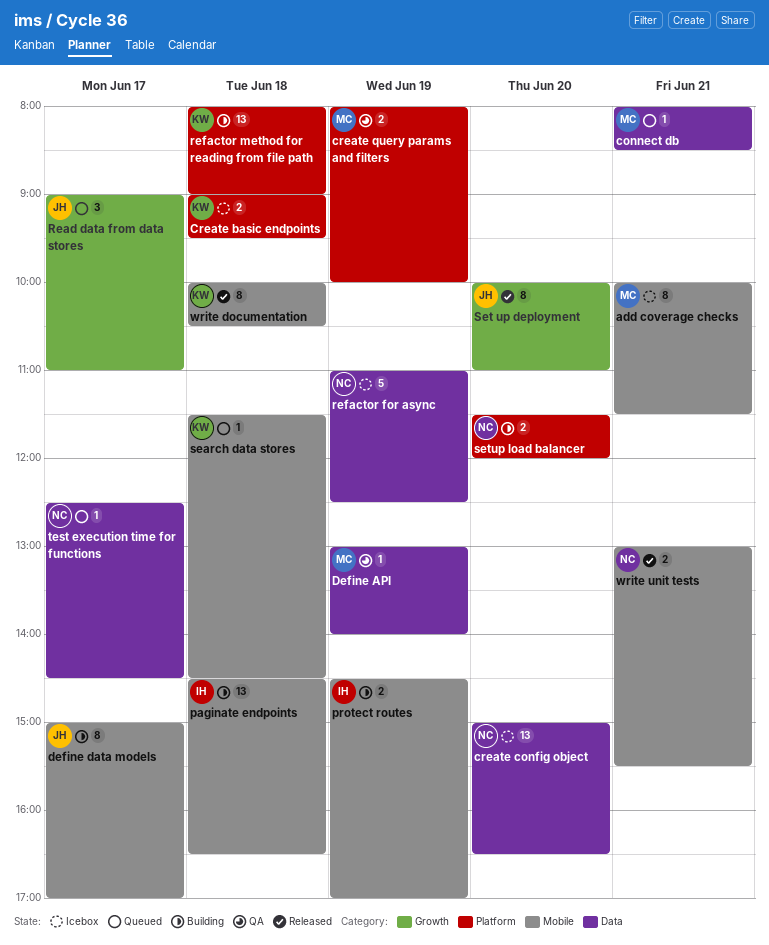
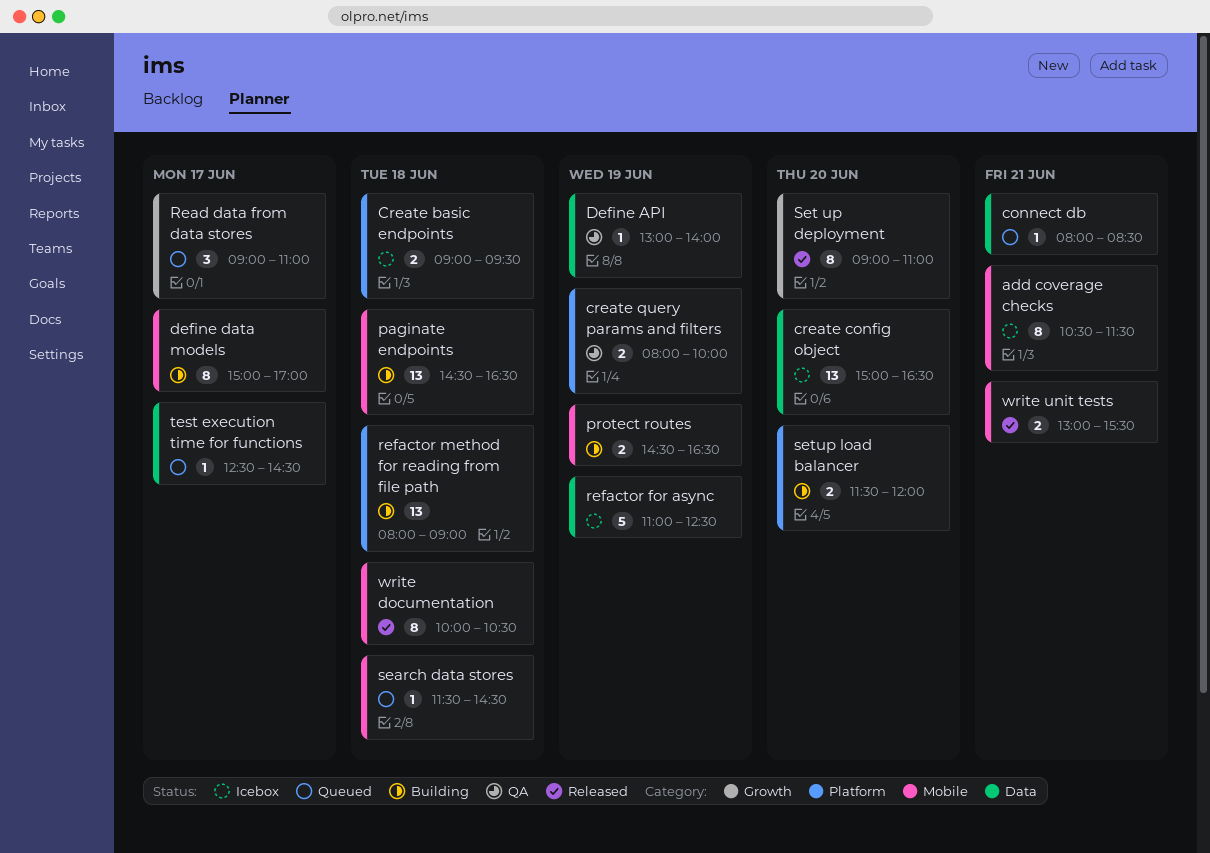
add coverage checks, begins: 10:00 -> 10:30
protect routes, ends: 17:00 -> 16:30
Set up deployment, begins: 10:00 -> 09:00

